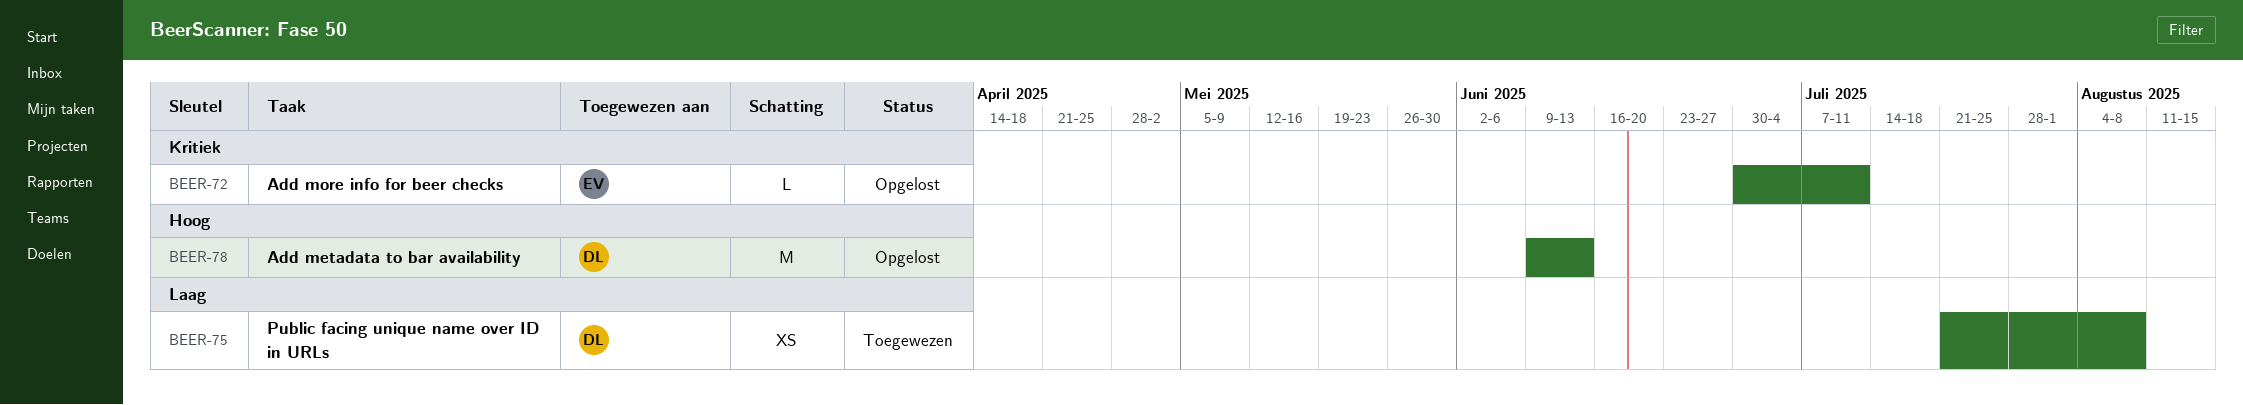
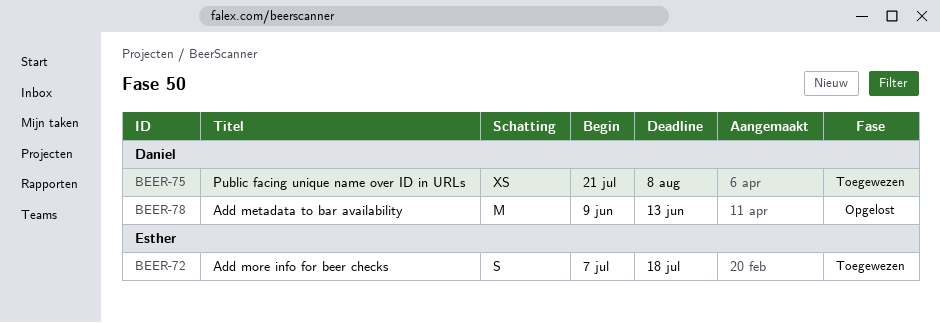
BEER-72, status: Opgelost -> Toegewezen
BEER-72, estimate: L -> S
BEER-72, start: Jun 30 -> Jul 7
BEER-72, due: Jul 11 -> Jul 18

